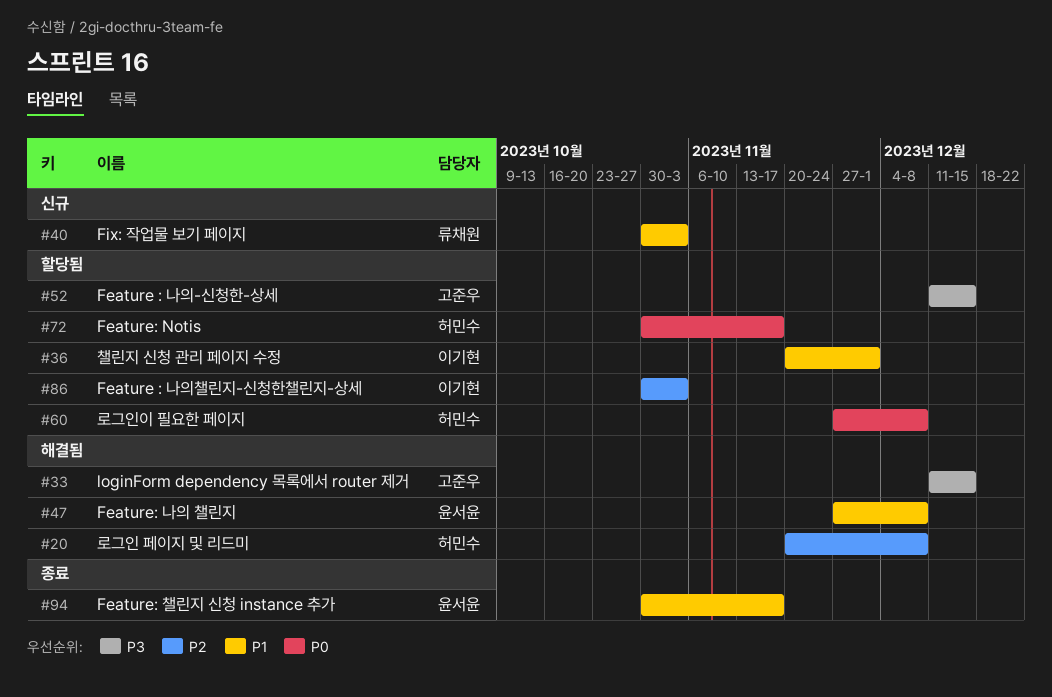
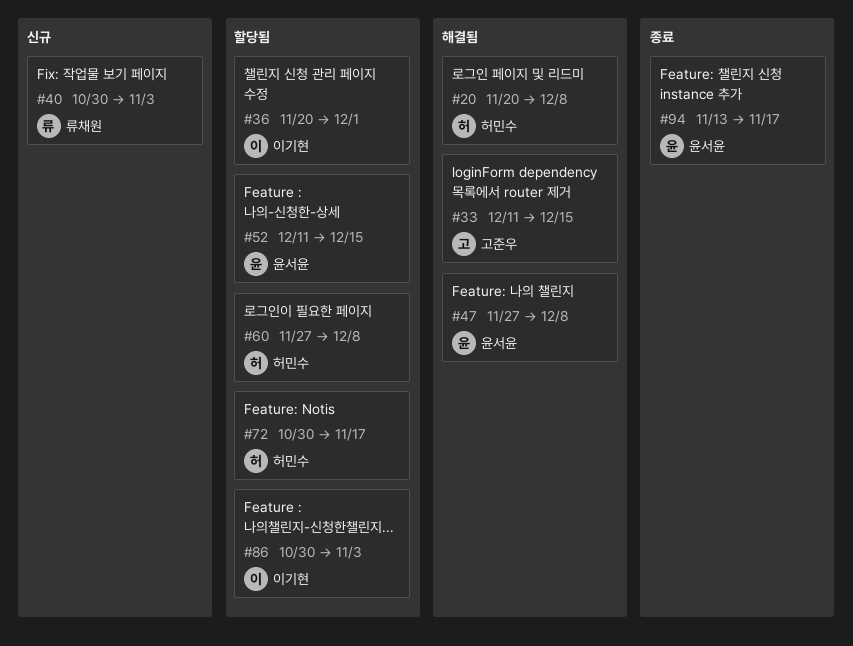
#52, owner: 고준우 -> 윤서윤
#94, start: Oct 30 -> Nov 13

